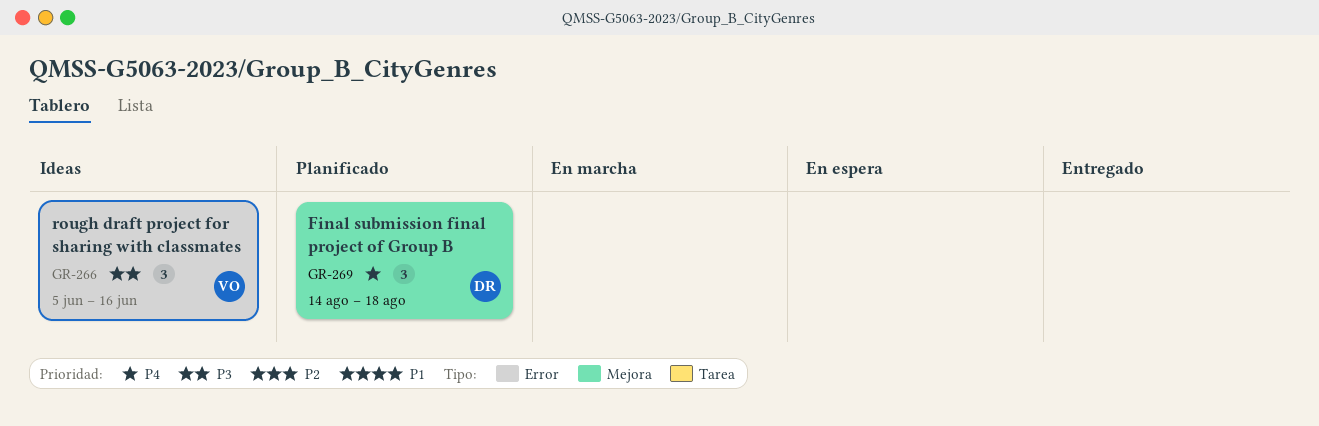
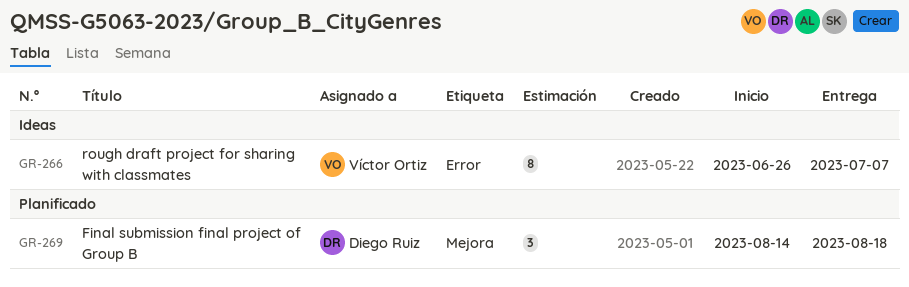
GR-266, estimate: 3 -> 8
GR-266, start: Jun 5 -> Jun 26
GR-266, due: Jun 16 -> Jul 7

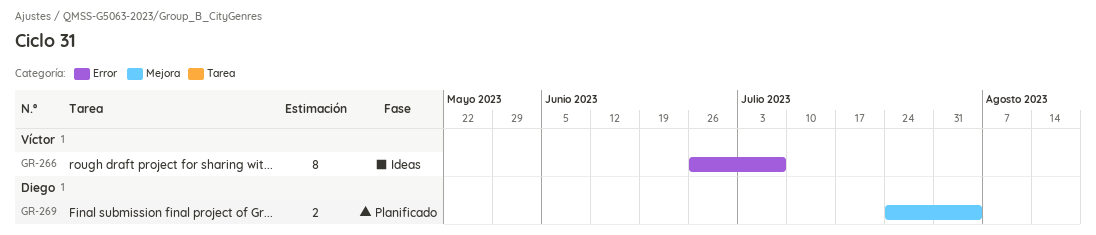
GR-269, estimate: 3 -> 2
GR-269, start: Aug 14 -> Jul 24
GR-269, due: Aug 18 -> Aug 4

